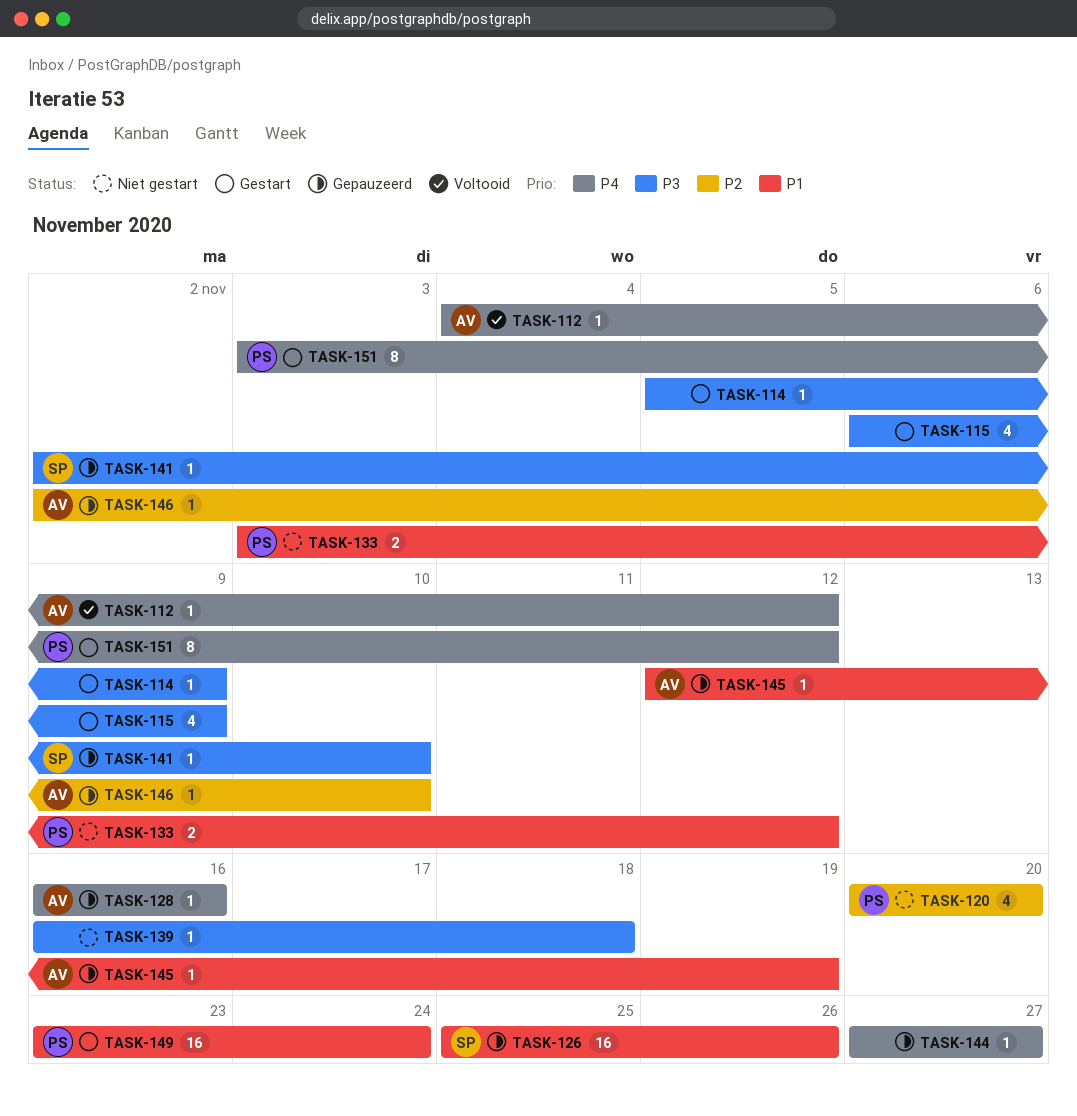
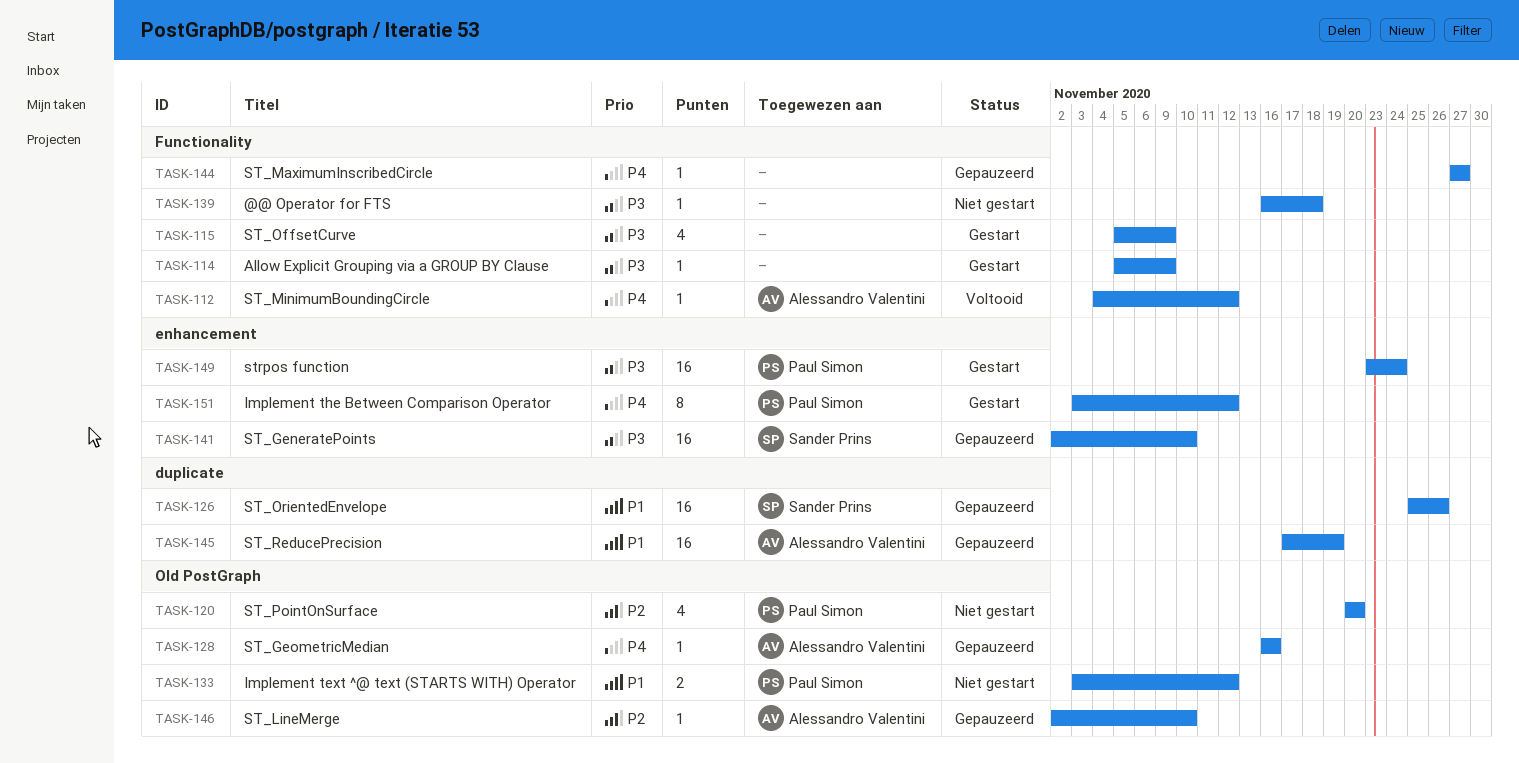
TASK-115, start: Nov 6 -> Nov 5
TASK-141, estimate: 1 -> 16
TASK-145, estimate: 1 -> 16
TASK-145, start: Nov 12 -> Nov 17
TASK-149, priority: P1 -> P3

